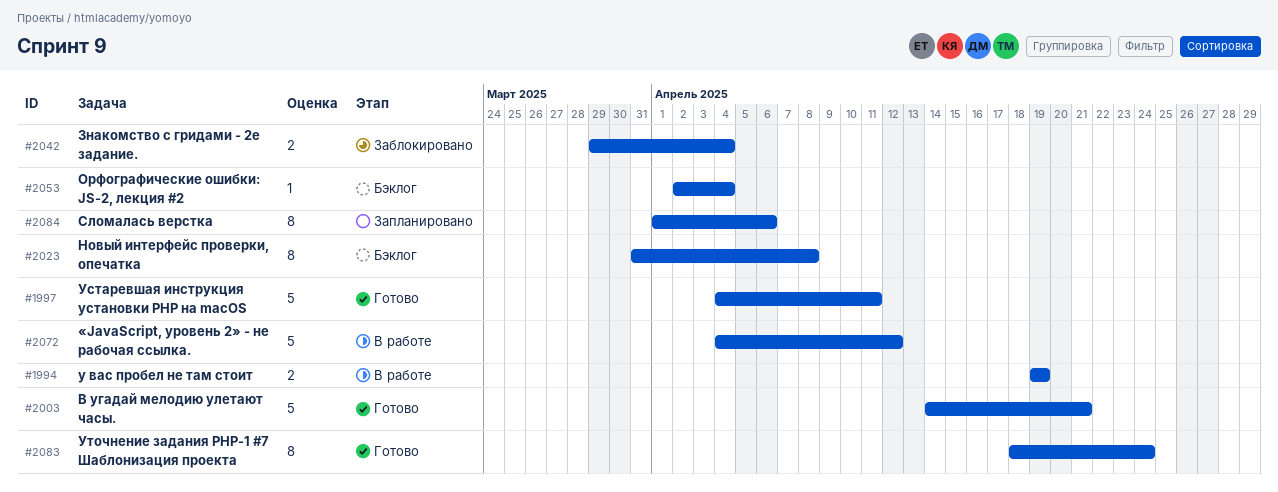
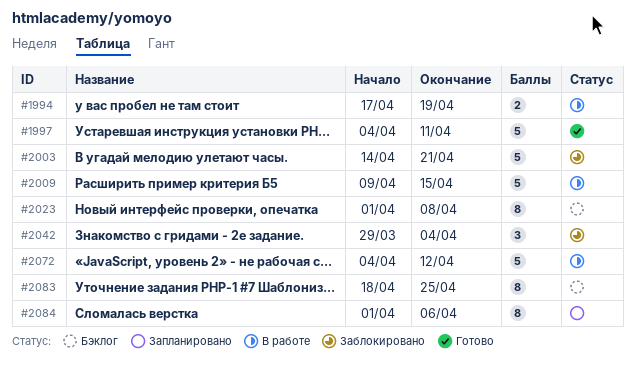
#1994, start: Apr 19 -> Apr 17
#2003, status: Готово -> Заблокировано
#2009: none -> present
#2023, start: Mar 31 -> Apr 1
#2042, estimate: 2 -> 3
#2053: present -> none
#2083, status: Готово -> Бэклог
#2083, due: Apr 24 -> Apr 25

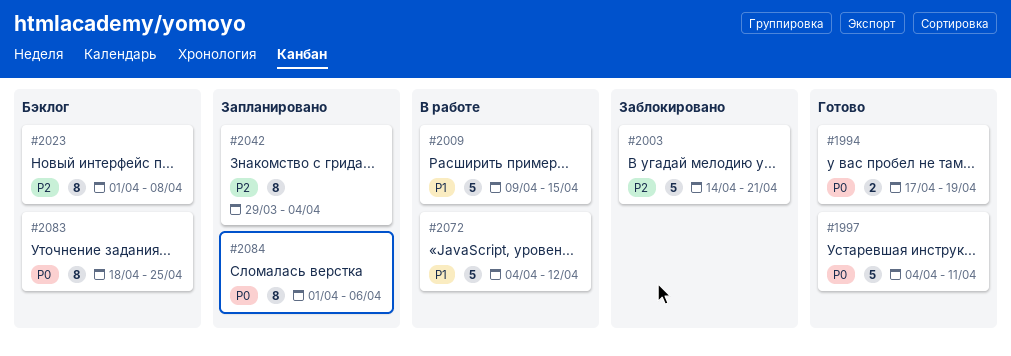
#1994, status: В работе -> Готово
#2042, status: Заблокировано -> Запланировано
#2042, estimate: 3 -> 8

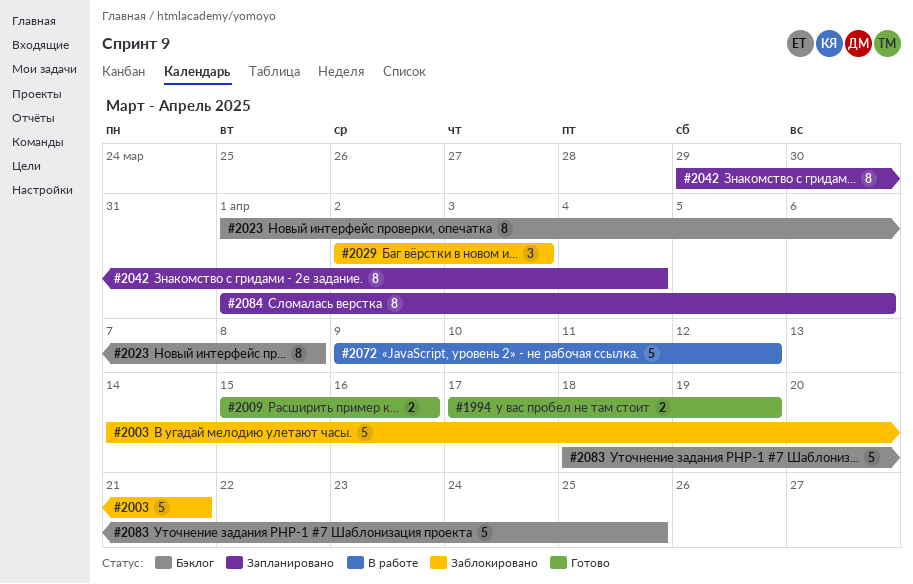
#1997: present -> none
#2009, status: В работе -> Готово
#2009, estimate: 5 -> 2
#2009, start: Apr 9 -> Apr 15
#2009, due: Apr 15 -> Apr 16
#2029: none -> present
#2072, start: Apr 4 -> Apr 9
#2083, estimate: 8 -> 5

